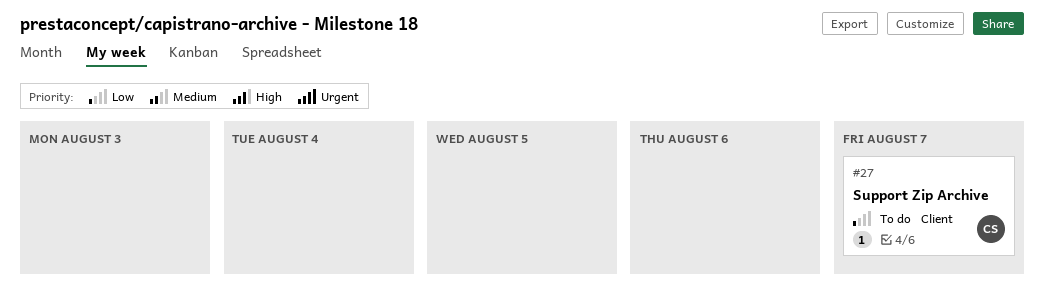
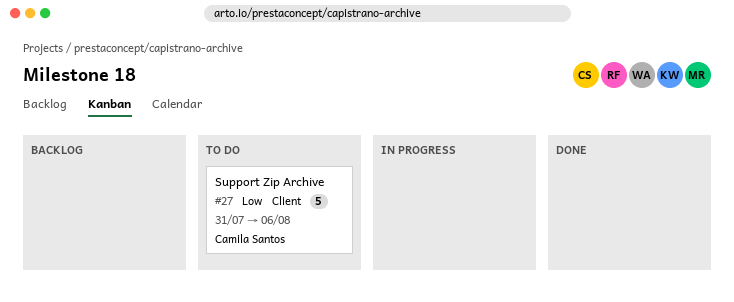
#27, estimate: 1 -> 5
#27, due: Aug 7 -> Aug 6

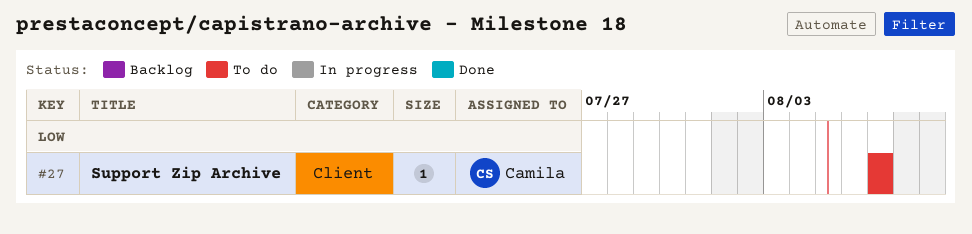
#27, estimate: 5 -> 1
#27, start: Jul 31 -> Aug 7
#27, due: Aug 6 -> Aug 7

